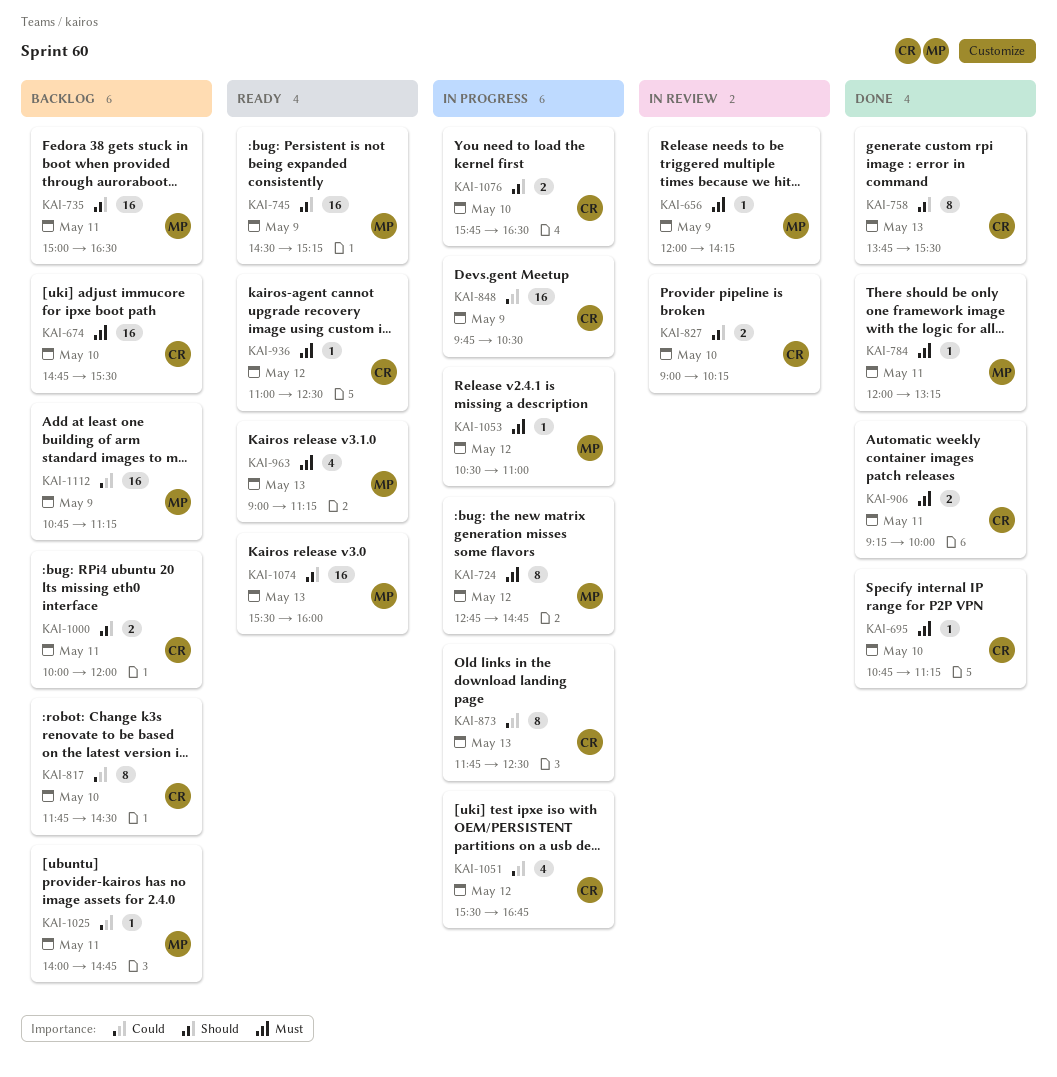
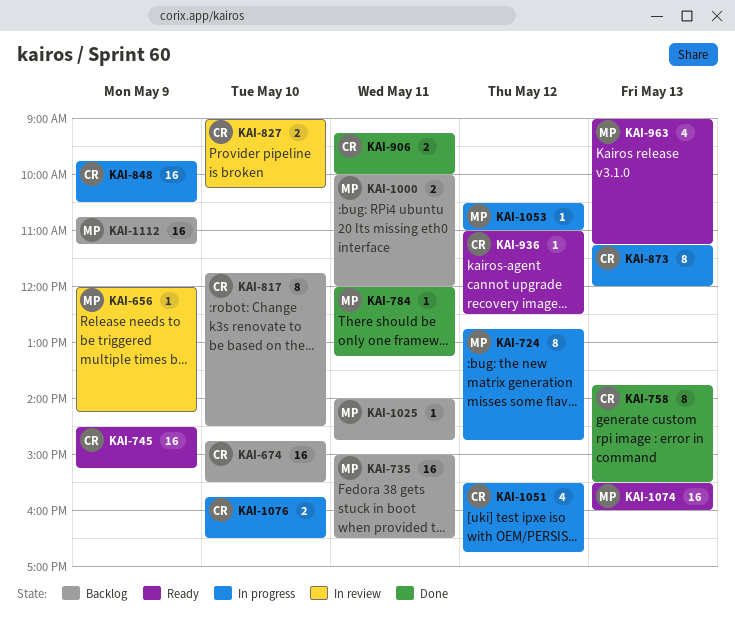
KAI-695: present -> none
KAI-745, owner: MP -> CR
KAI-873, begins: 11:45 -> 11:15
KAI-873, ends: 12:30 -> 12:00
KAI-1000, owner: CR -> MP

